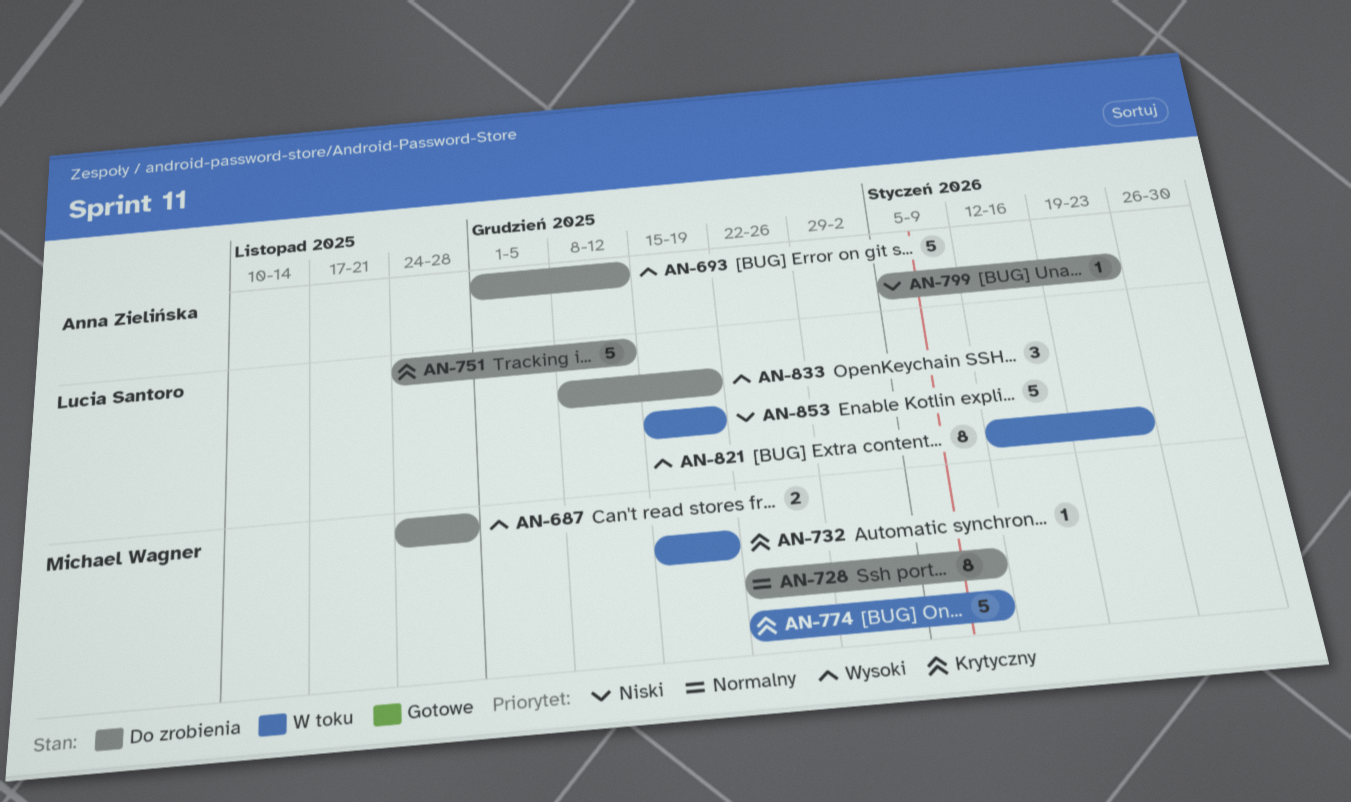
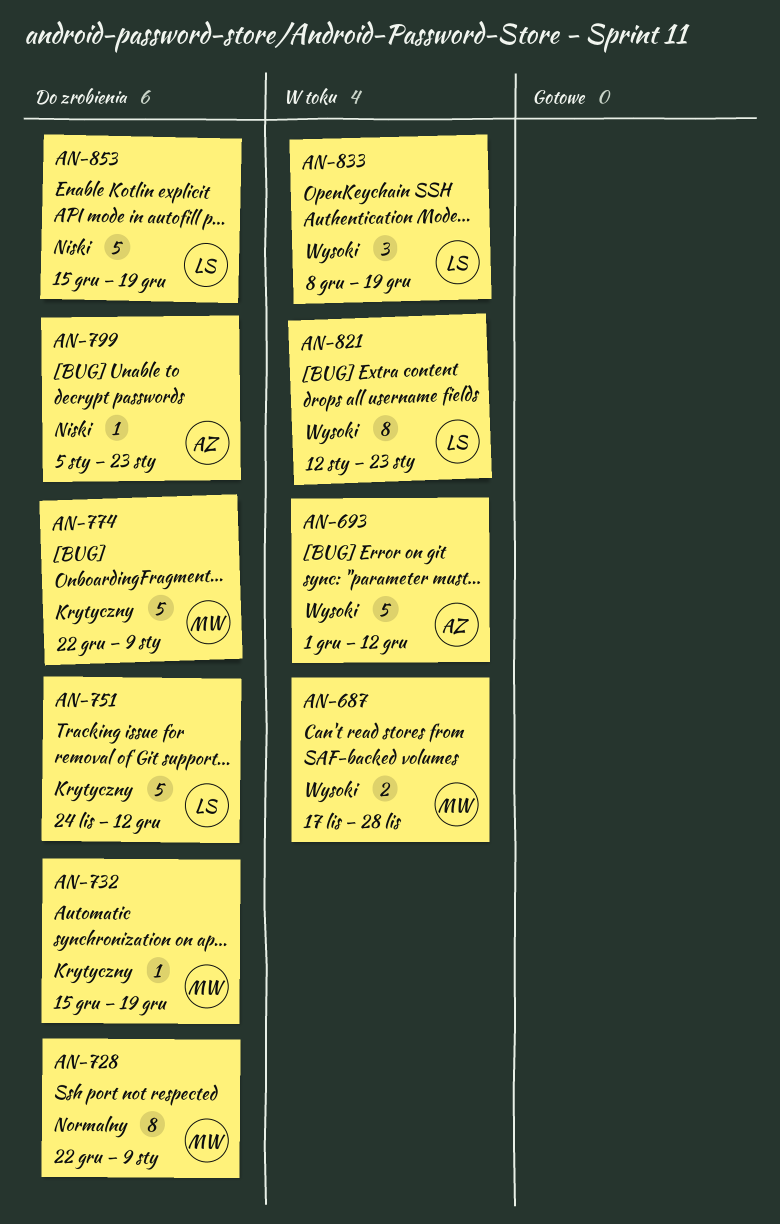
AN-687, status: Do zrobienia -> W toku
AN-687, start: Nov 24 -> Nov 17
AN-693, status: Do zrobienia -> W toku
AN-732, status: W toku -> Do zrobienia
AN-774, status: W toku -> Do zrobienia
AN-833, status: Do zrobienia -> W toku
AN-853, status: W toku -> Do zrobienia

